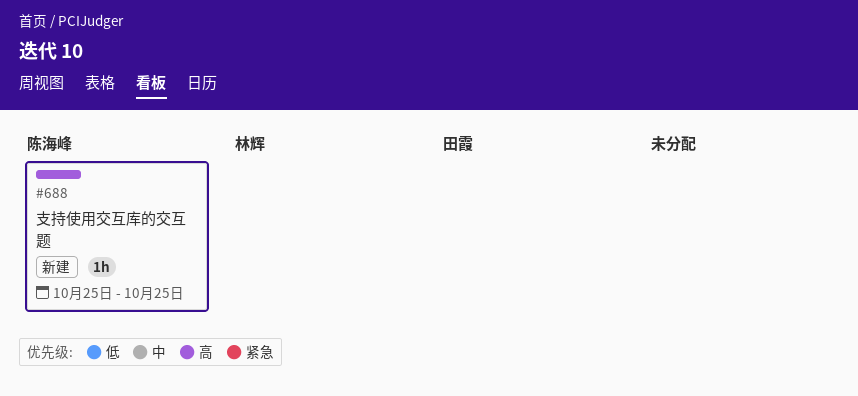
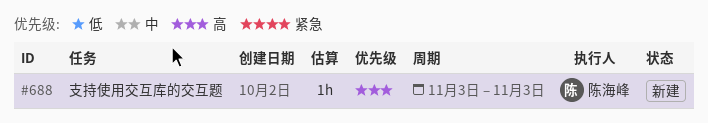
#688, start: Oct 25 -> Nov 3
#688, due: Oct 25 -> Nov 3

